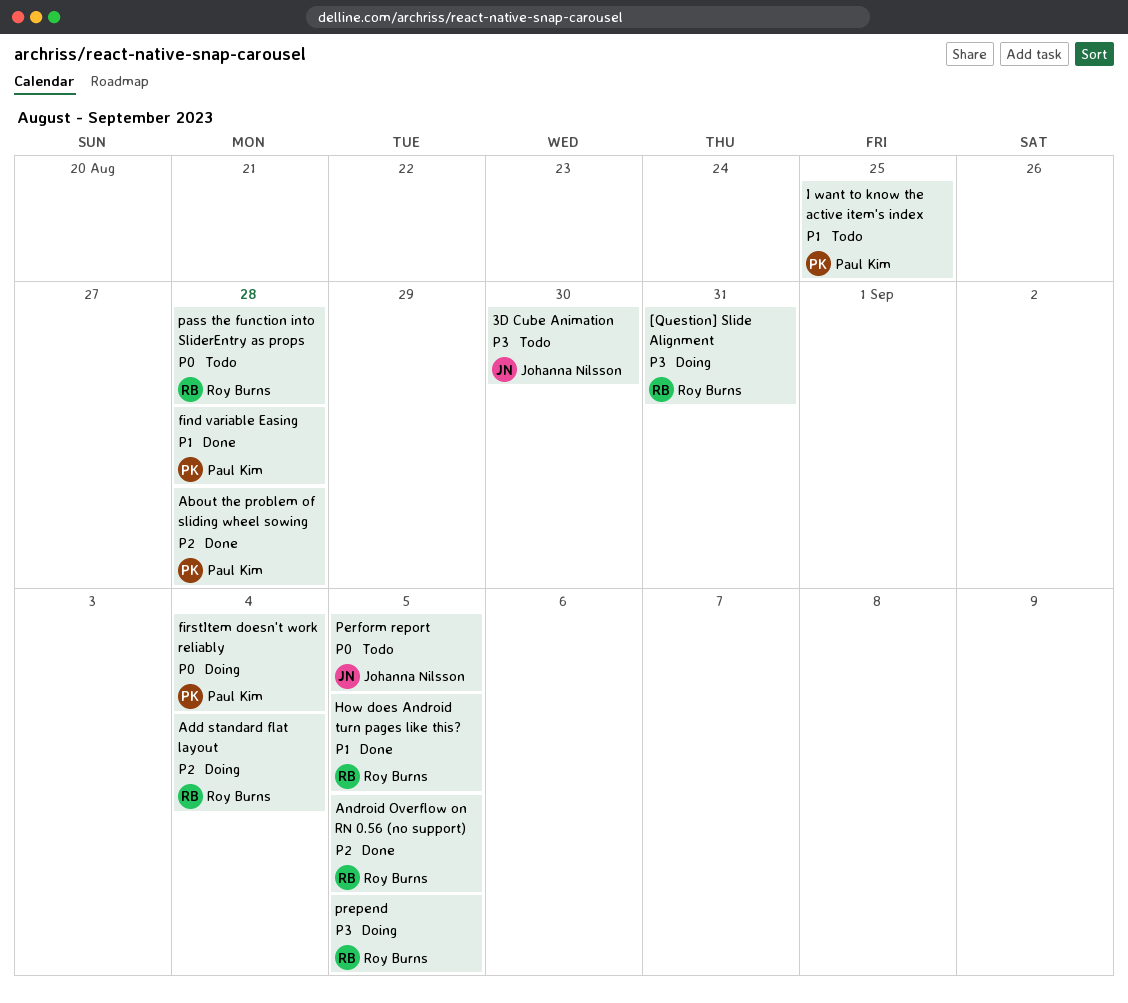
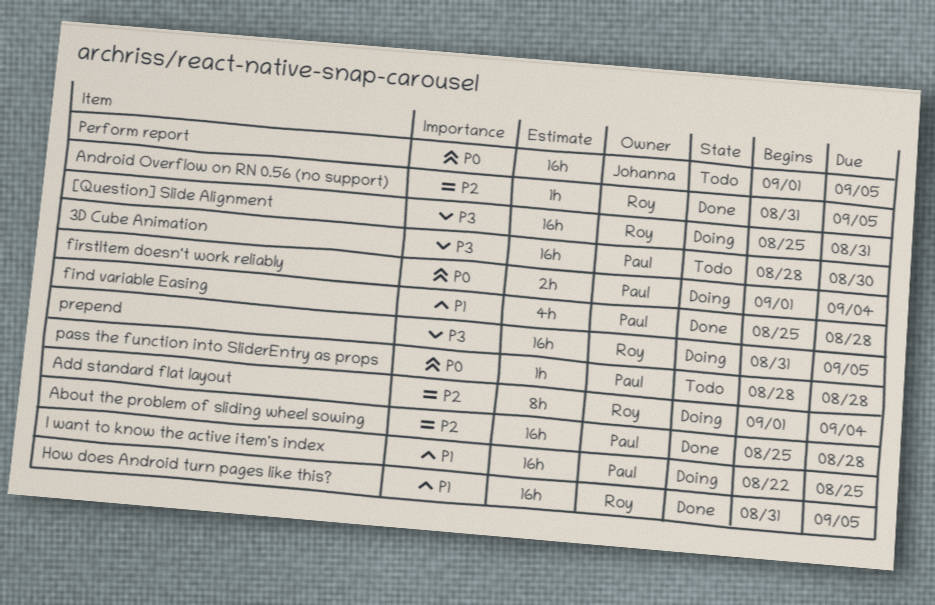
3D Cube Animation, owner: Johanna Nilsson -> Paul Kim
I want to know the active item's index, status: Todo -> Doing
pass the function into SliderEntry as props, owner: Roy Burns -> Paul Kim

